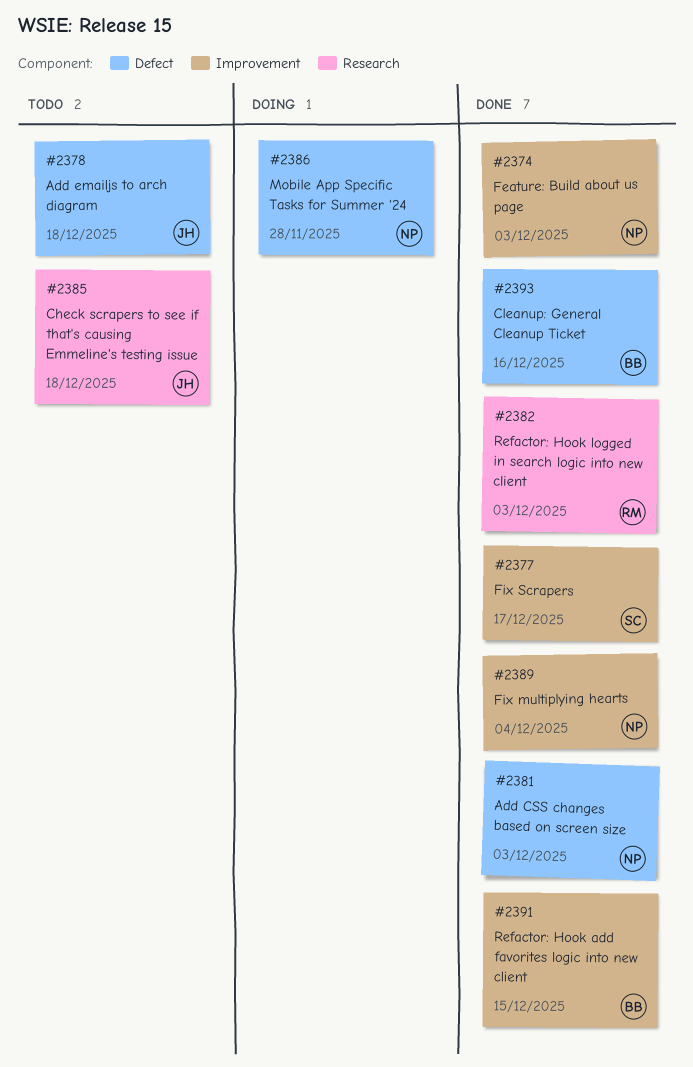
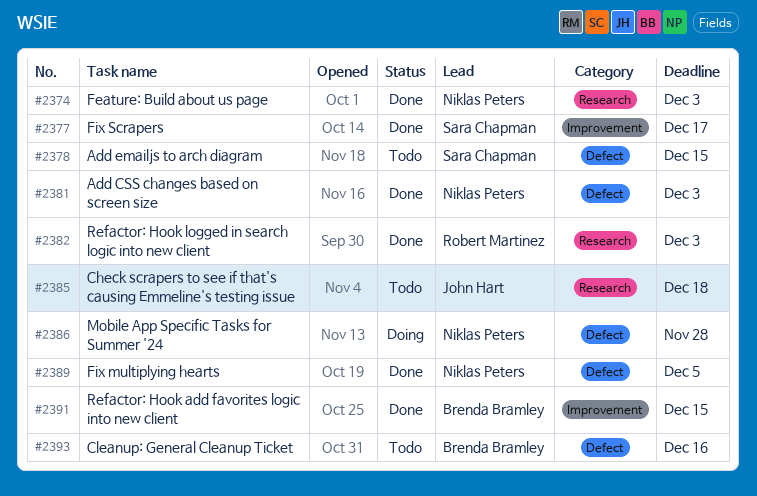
#2374, label: Improvement -> Research
#2378, owner: John Hart -> Sara Chapman
#2378, due: Dec 18 -> Dec 15
#2389, label: Improvement -> Defect
#2389, due: Dec 4 -> Dec 5
#2393, status: Done -> Todo

